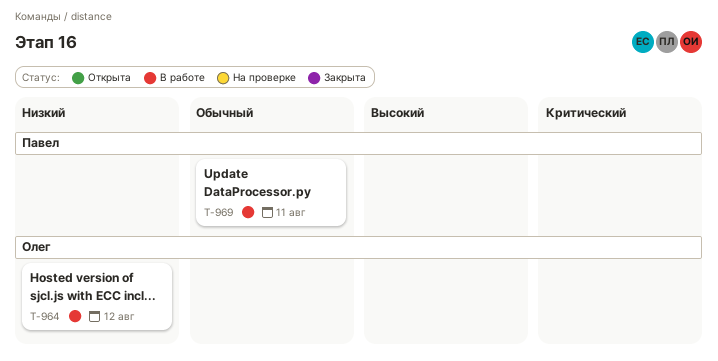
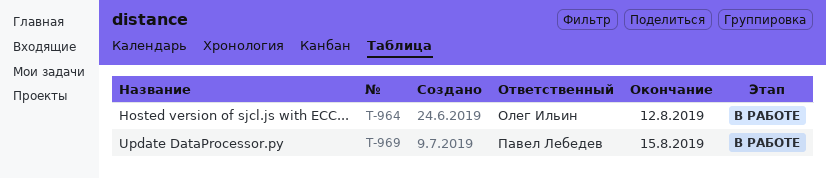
T-969, due: Aug 11 -> Aug 15

